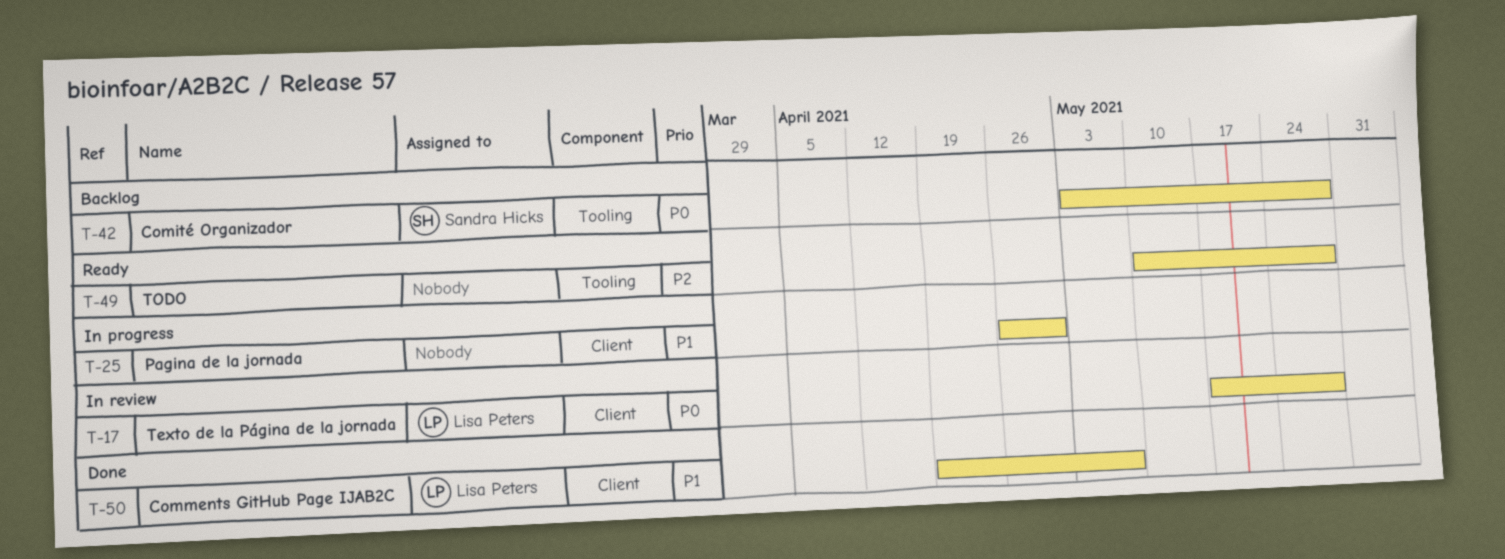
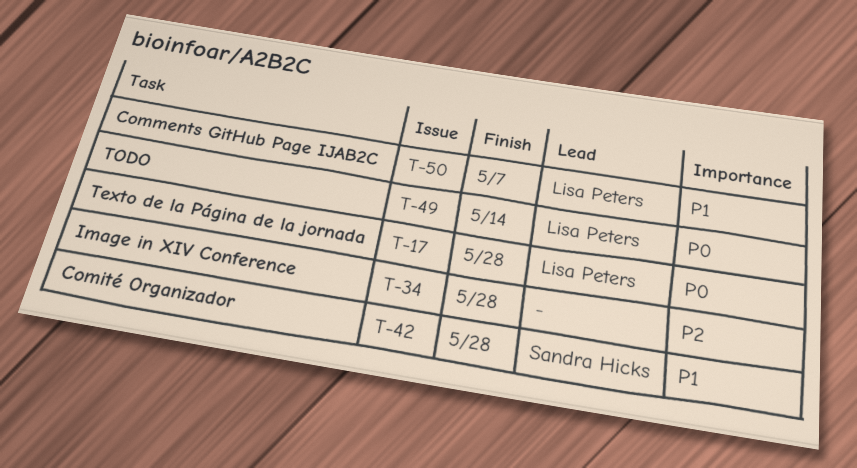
T-25: present -> none
T-34: none -> present
T-42, priority: P0 -> P1
T-49, owner: none -> Lisa Peters
T-49, priority: P2 -> P0
T-49, due: May 28 -> May 14

